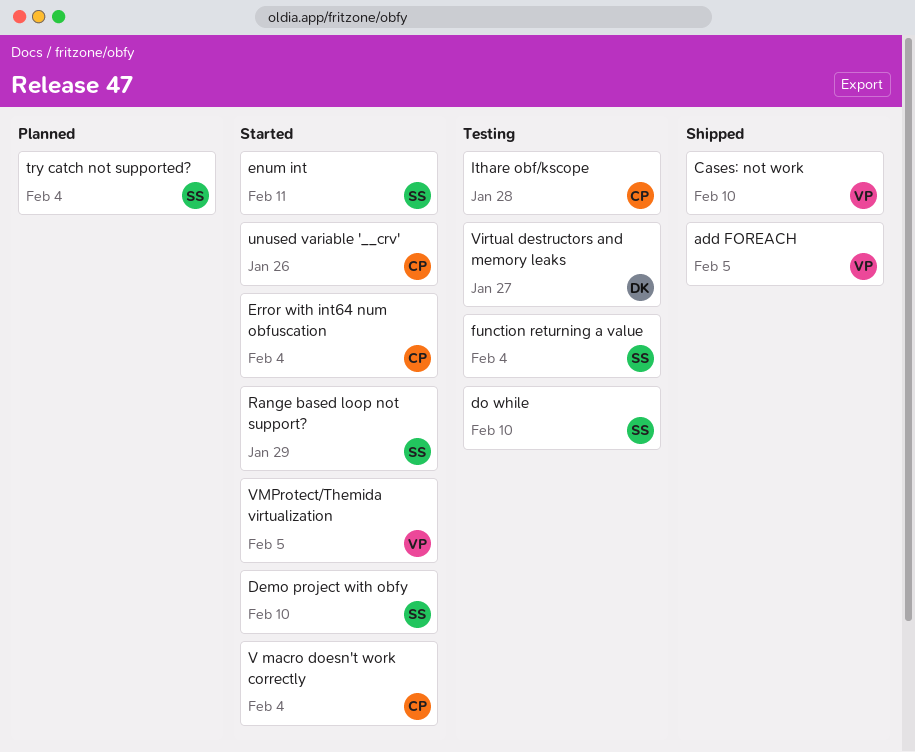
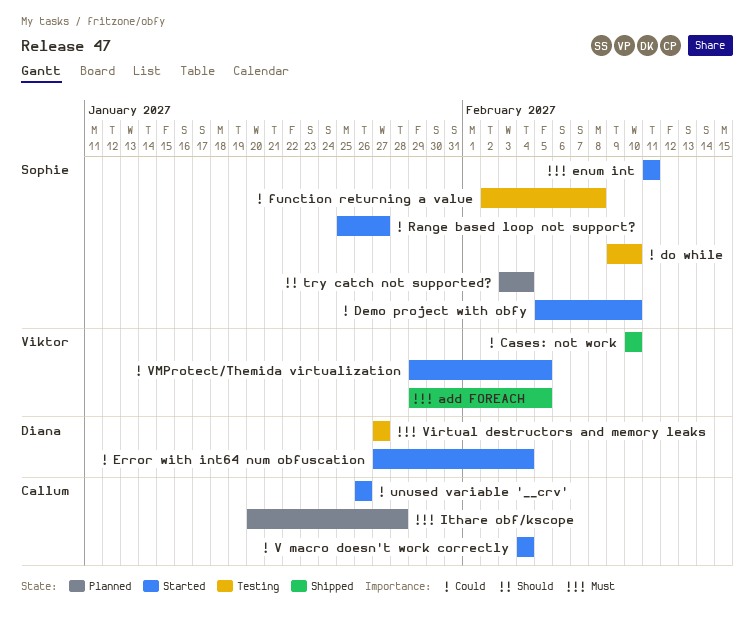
Error with int64 num obfuscation, owner: Callum -> Diana
function returning a value, due: Feb 4 -> Feb 8
Ithare obf/kscope, status: Testing -> Planned
Range based loop not support?, due: Jan 29 -> Jan 27

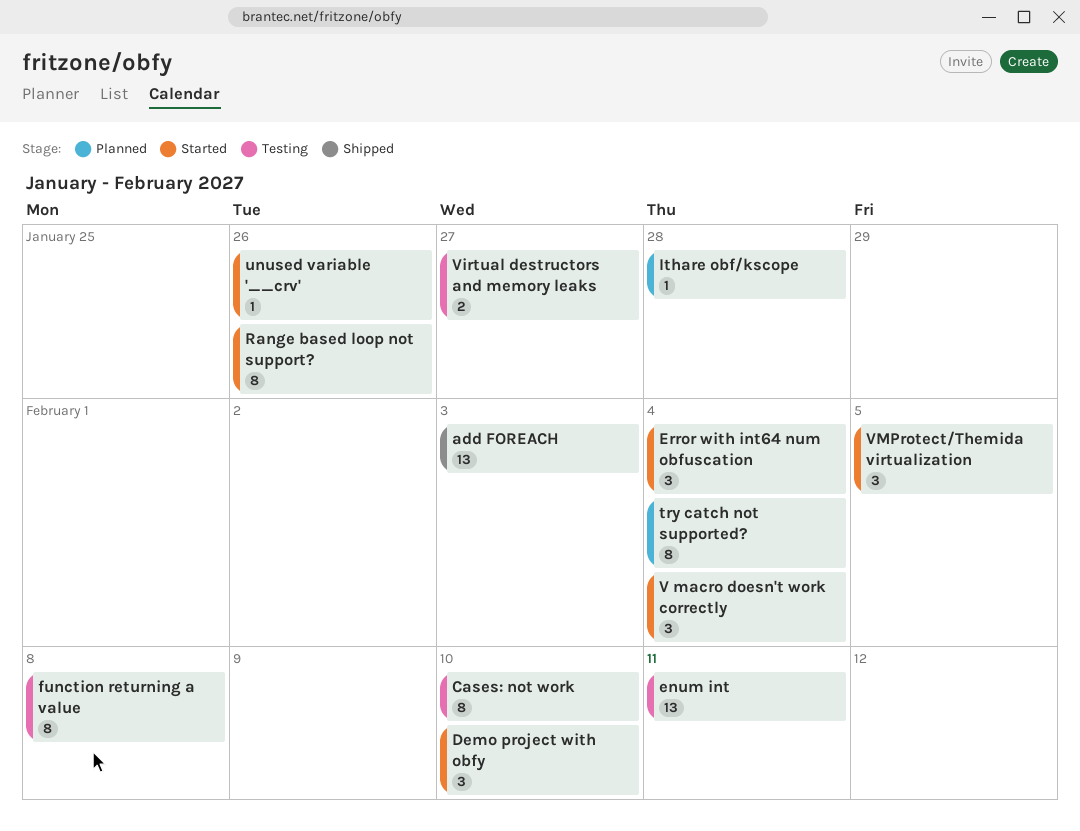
add FOREACH, due: Feb 5 -> Feb 3
Cases: not work, status: Shipped -> Testing
do while: present -> none
enum int, status: Started -> Testing
Range based loop not support?, due: Jan 27 -> Jan 26

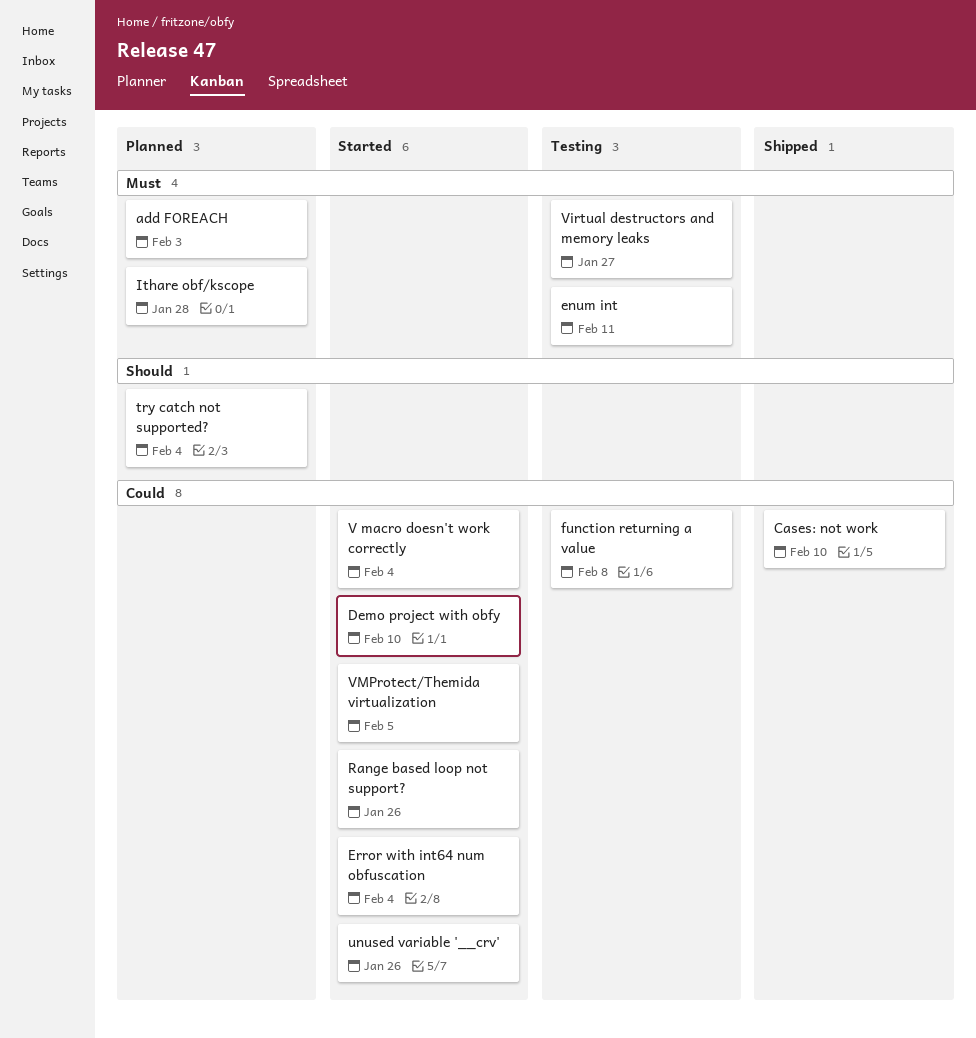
add FOREACH, status: Shipped -> Planned
Cases: not work, status: Testing -> Shipped

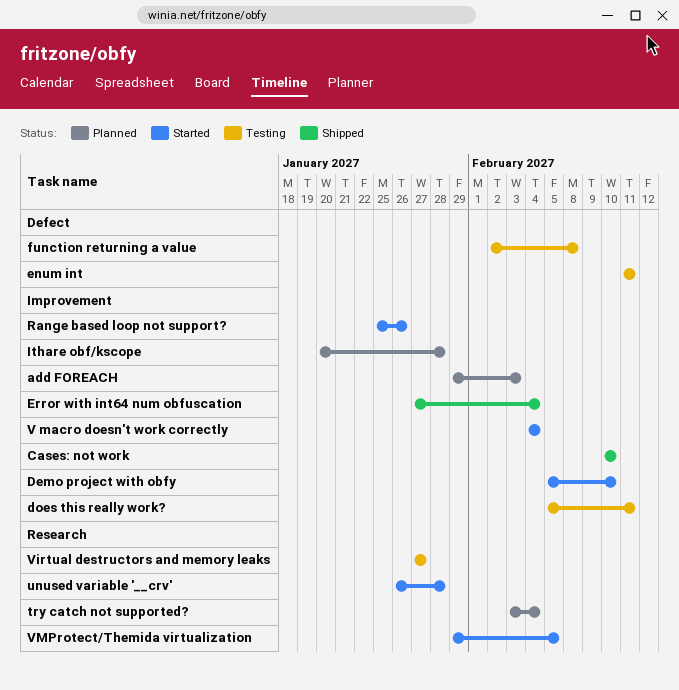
does this really work?: none -> present
Error with int64 num obfuscation, status: Started -> Shipped
unused variable '__crv', due: Jan 26 -> Jan 28

